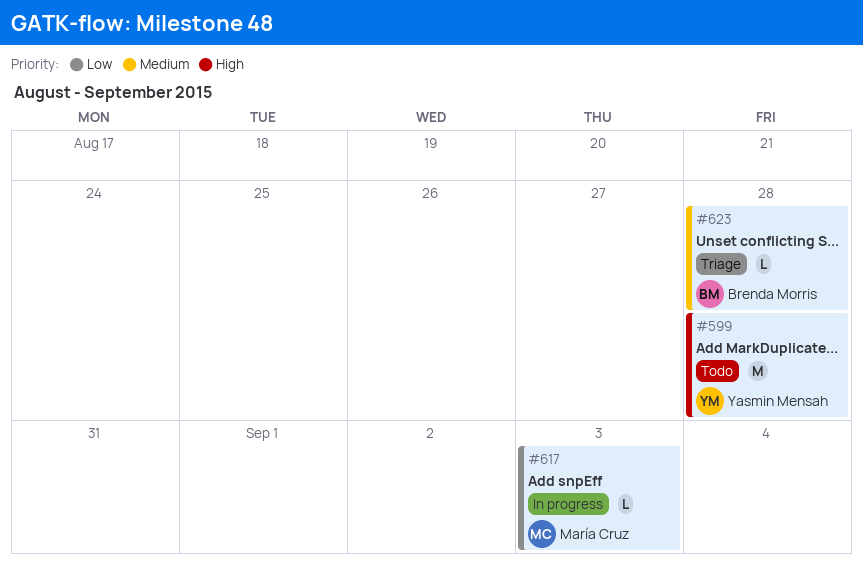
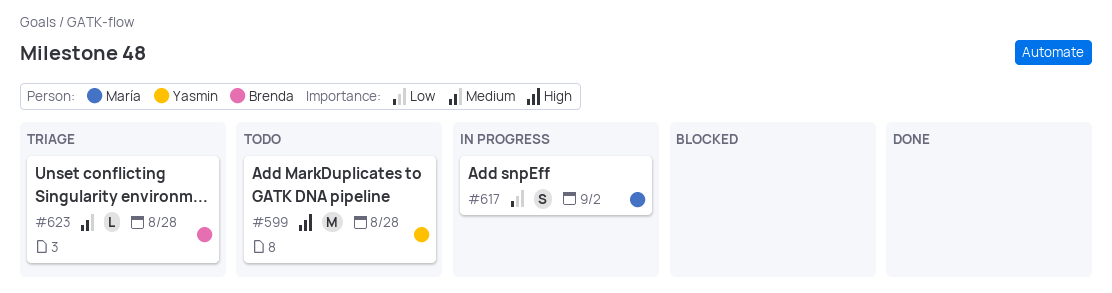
#617, estimate: L -> S
#617, due: Sep 3 -> Sep 2

